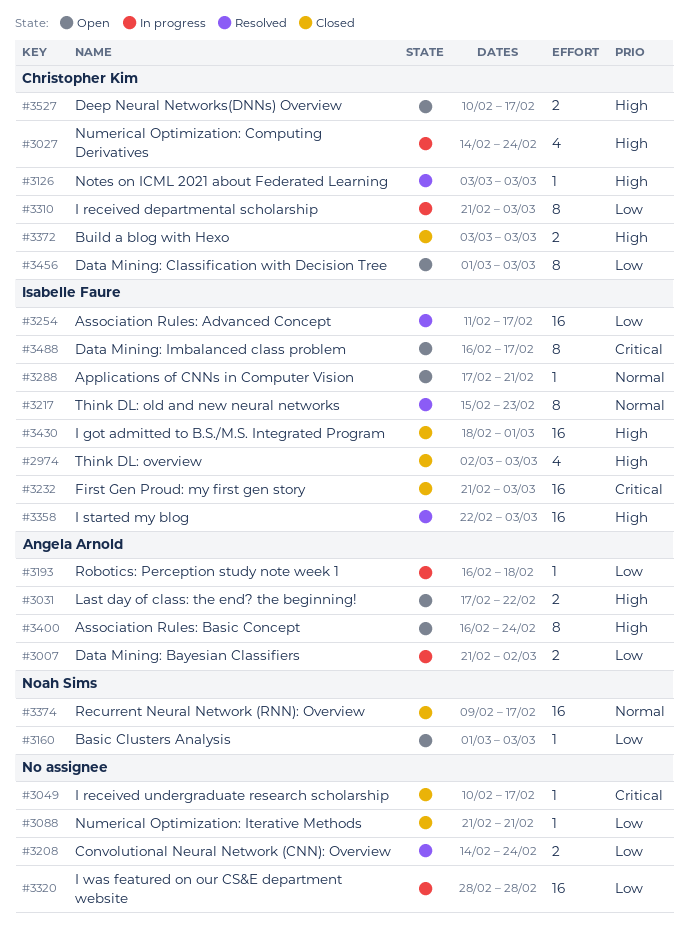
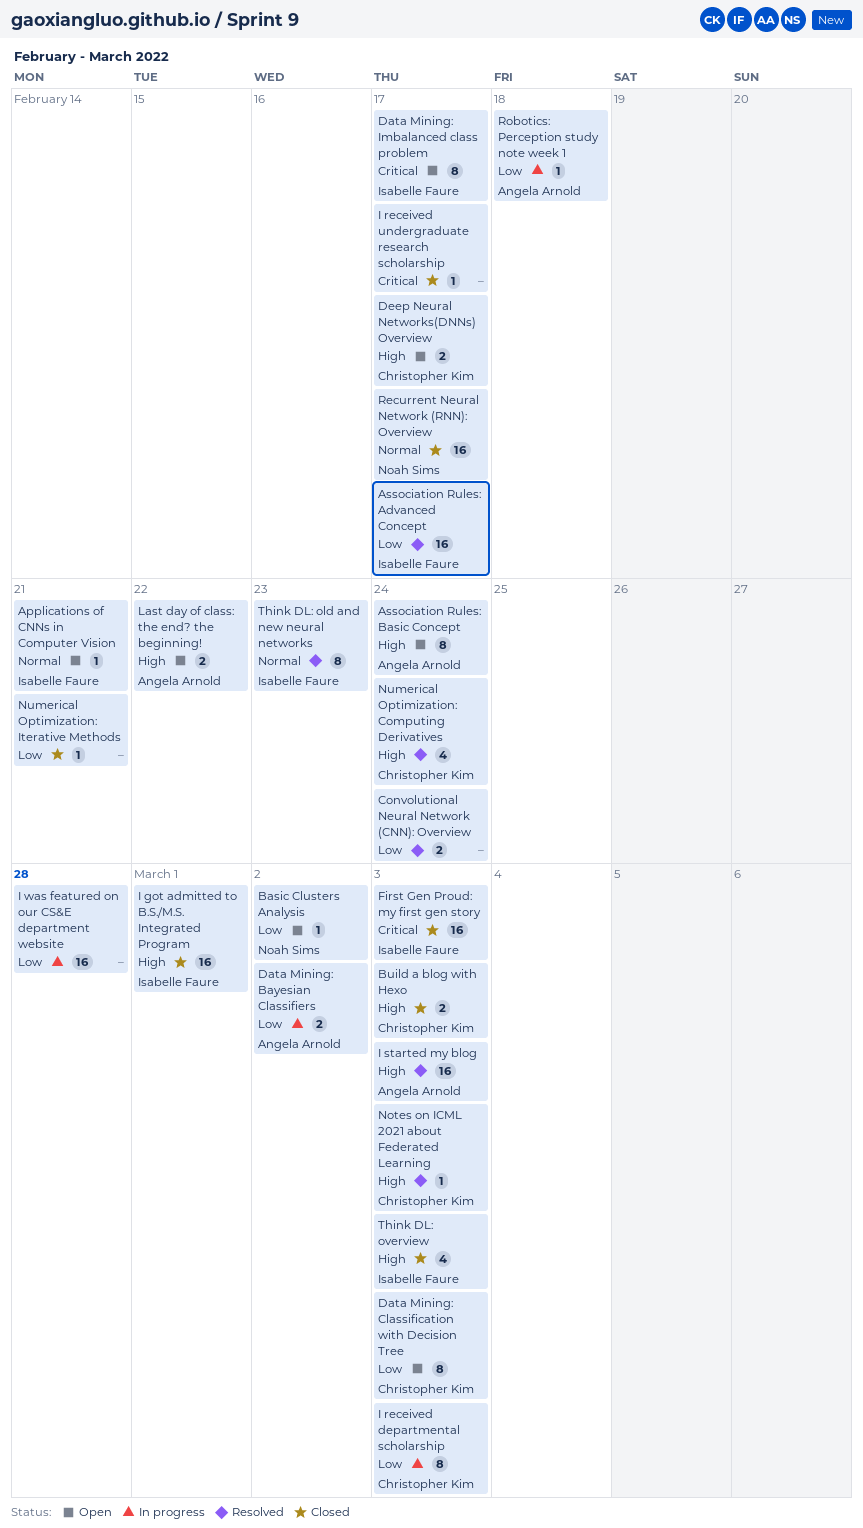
Basic Clusters Analysis, due: Mar 3 -> Mar 2
I started my blog, owner: Isabelle Faure -> Angela Arnold
Numerical Optimization: Computing Derivatives, status: In progress -> Resolved

